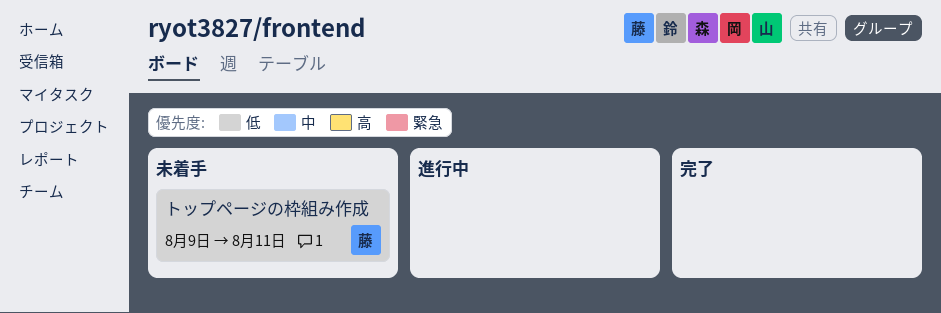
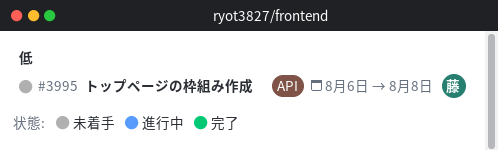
トップページの枠組み作成, start: Aug 9 -> Aug 6
トップページの枠組み作成, due: Aug 11 -> Aug 8

